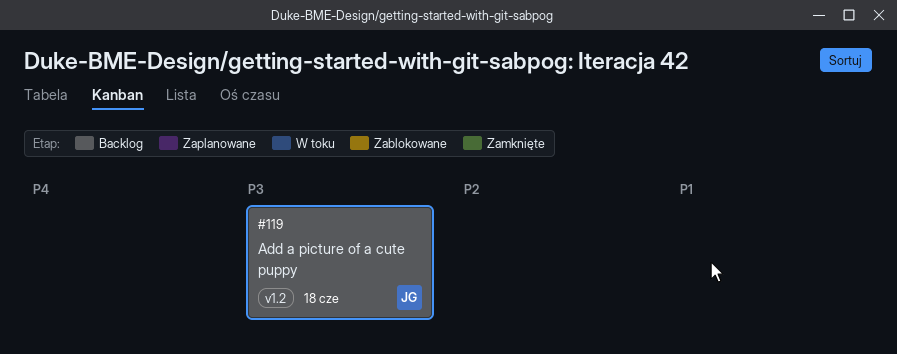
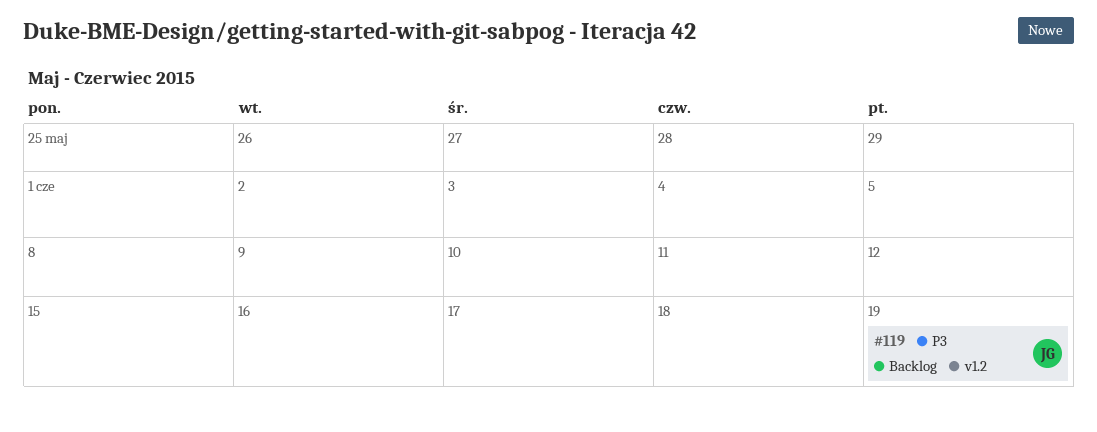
#119, due: Jun 18 -> Jun 19

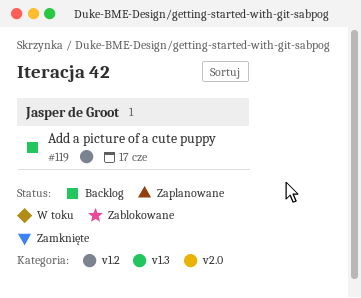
#119, due: Jun 19 -> Jun 17

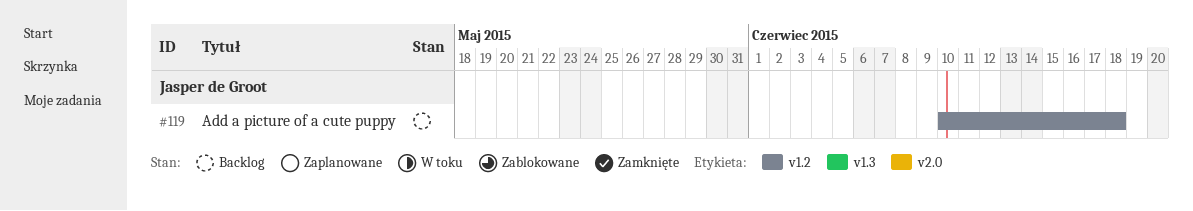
#119, due: Jun 17 -> Jun 18

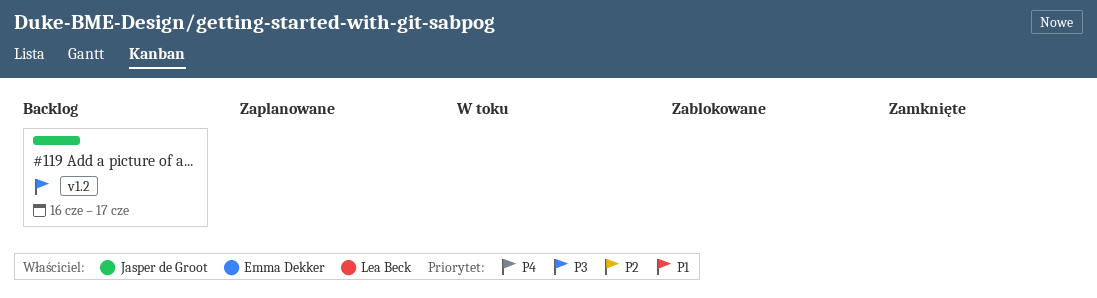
#119, start: Jun 10 -> Jun 16
#119, due: Jun 18 -> Jun 17

